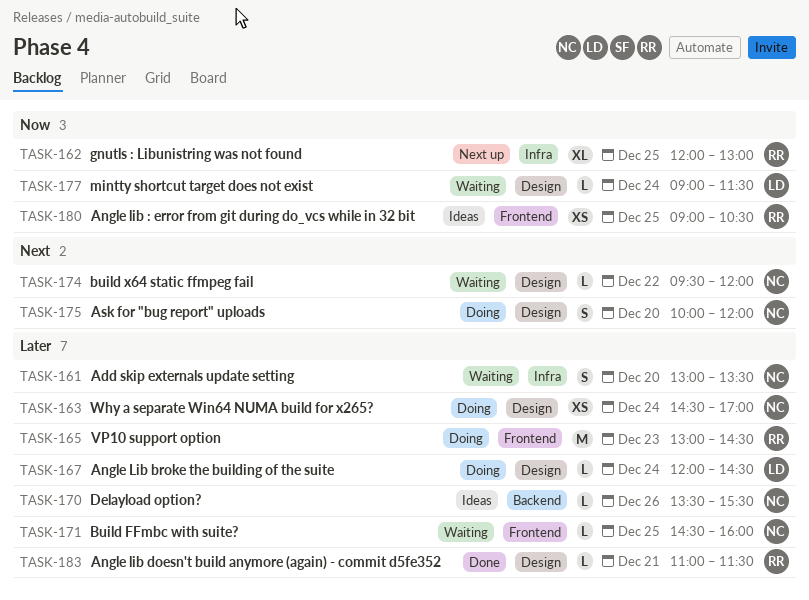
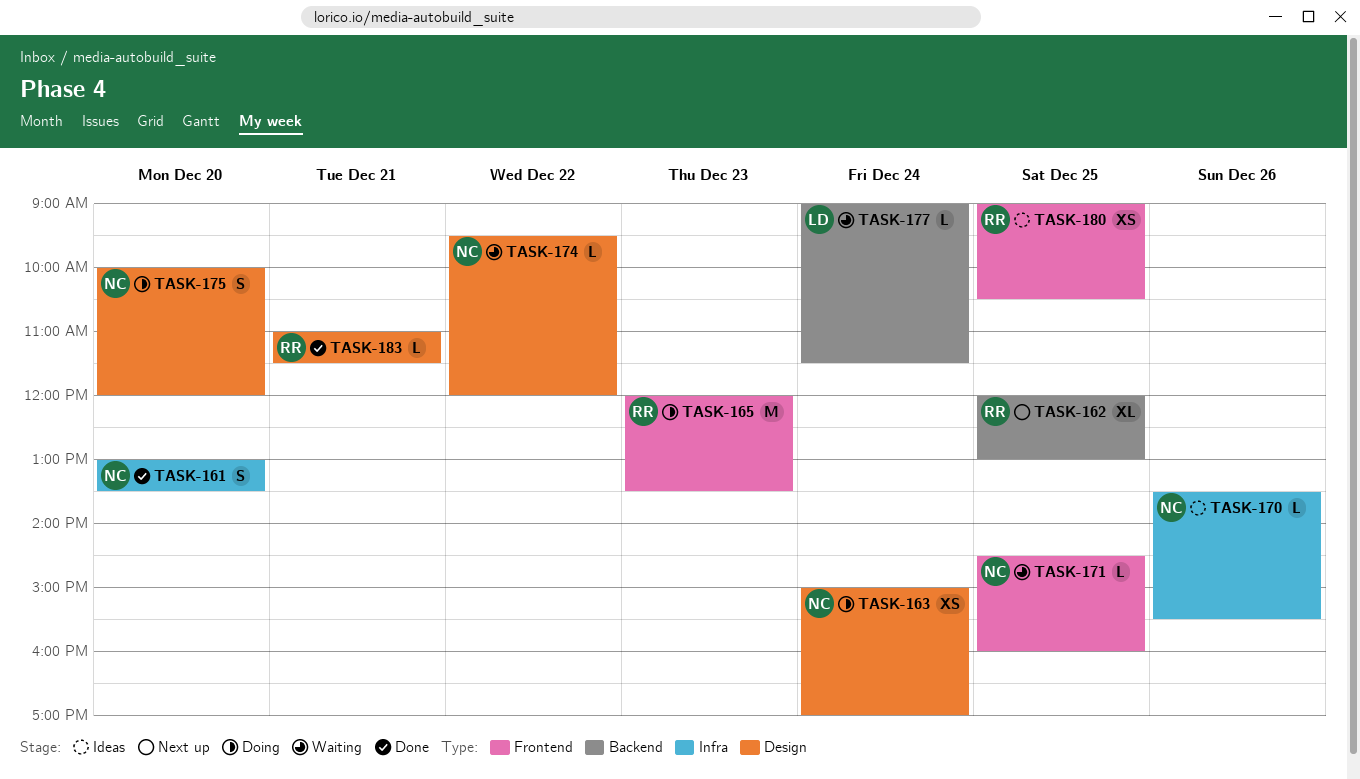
TASK-161, status: Waiting -> Done
TASK-162, label: Infra -> Backend
TASK-163, begins: 14:30 -> 15:00
TASK-165, begins: 13:00 -> 12:00
TASK-165, ends: 14:30 -> 13:30
TASK-167: present -> none
TASK-170, label: Backend -> Infra
TASK-177, label: Design -> Backend

